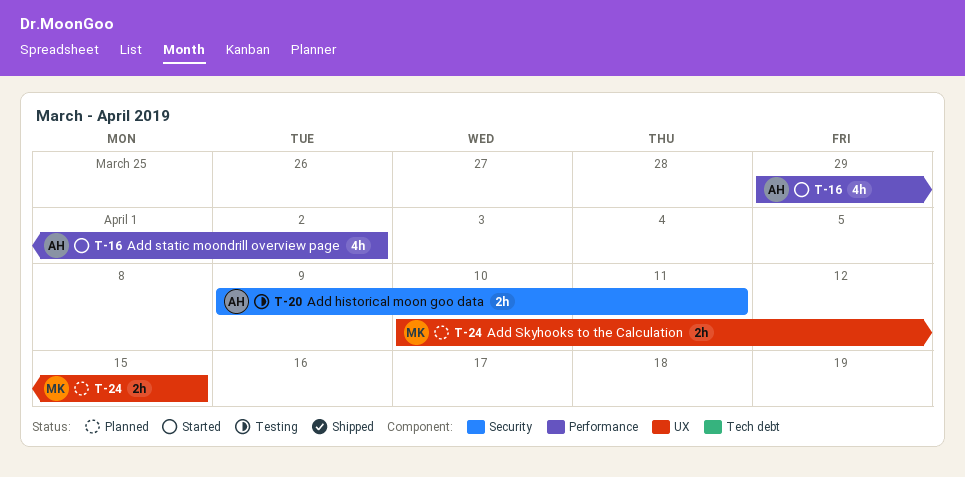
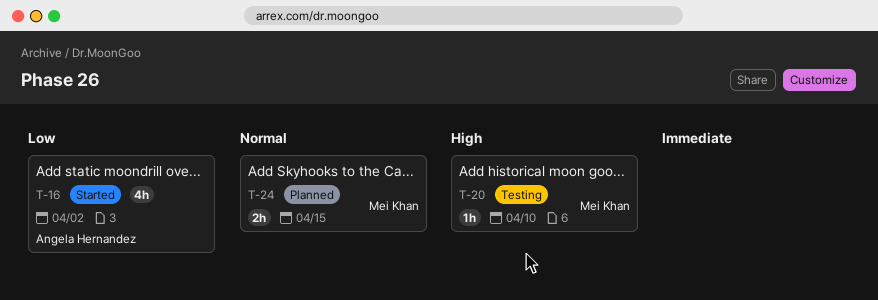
T-20, owner: Angela Hernandez -> Mei Khan
T-20, estimate: 2h -> 1h
T-20, due: Apr 11 -> Apr 10

